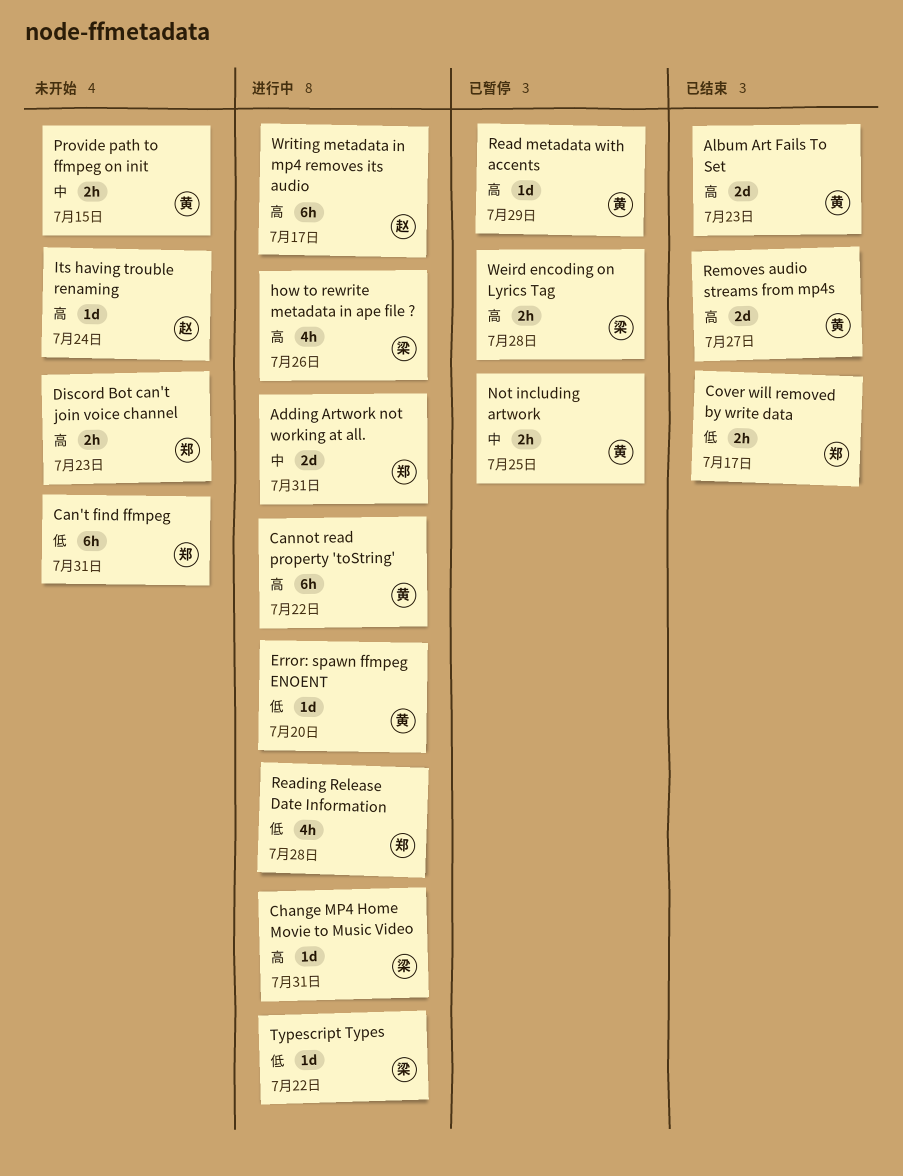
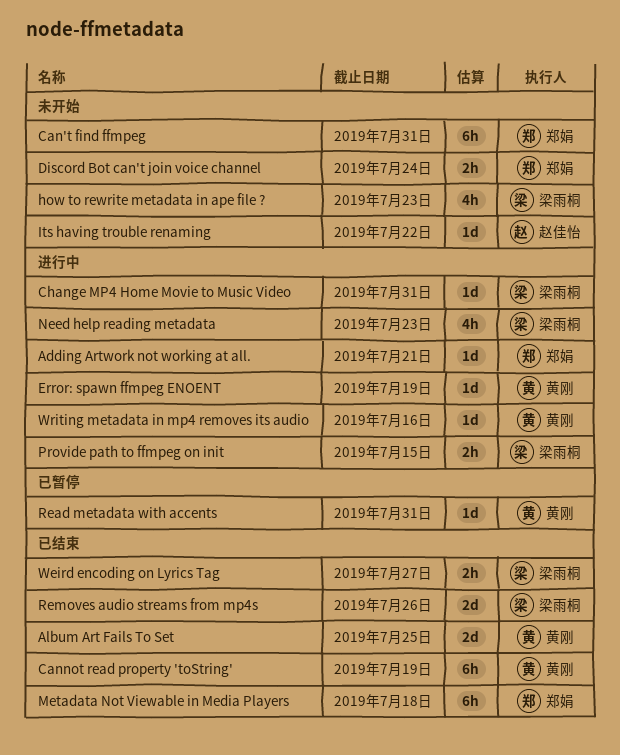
Adding Artwork not working at all., estimate: 2d -> 1d
Adding Artwork not working at all., due: Jul 31 -> Jul 21
Album Art Fails To Set, due: Jul 23 -> Jul 25
Cannot read property 'toString', status: 进行中 -> 已结束
Cannot read property 'toString', due: Jul 22 -> Jul 19
Cover will removed by write data: present -> none
Discord Bot can't join voice channel, due: Jul 23 -> Jul 24
Error: spawn ffmpeg ENOENT, due: Jul 20 -> Jul 19
how to rewrite metadata in ape file ?, status: 进行中 -> 未开始
how to rewrite metadata in ape file ?, due: Jul 26 -> Jul 23
Its having trouble renaming, due: Jul 24 -> Jul 22
Metadata Not Viewable in Media Players: none -> present
Need help reading metadata: none -> present
Not including artwork: present -> none
Provide path to ffmpeg on init, status: 未开始 -> 进行中
Provide path to ffmpeg on init, owner: 黄刚 -> 梁雨桐
Read metadata with accents, due: Jul 29 -> Jul 31
Reading Release Date Information: present -> none
Removes audio streams from mp4s, owner: 黄刚 -> 梁雨桐
Removes audio streams from mp4s, due: Jul 27 -> Jul 26
Typescript Types: present -> none
Weird encoding on Lyrics Tag, status: 已暂停 -> 已结束
Weird encoding on Lyrics Tag, due: Jul 28 -> Jul 27
Writing metadata in mp4 removes its audio, owner: 赵佳怡 -> 黄刚
Writing metadata in mp4 removes its audio, estimate: 6h -> 1d
Writing metadata in mp4 removes its audio, due: Jul 17 -> Jul 16

